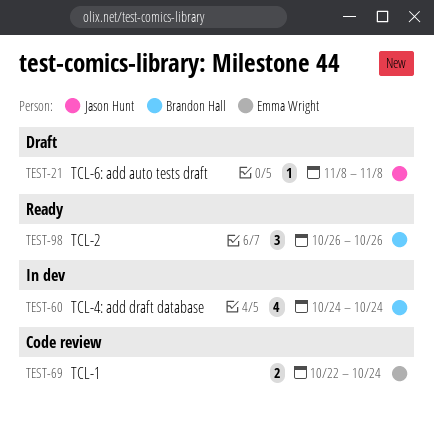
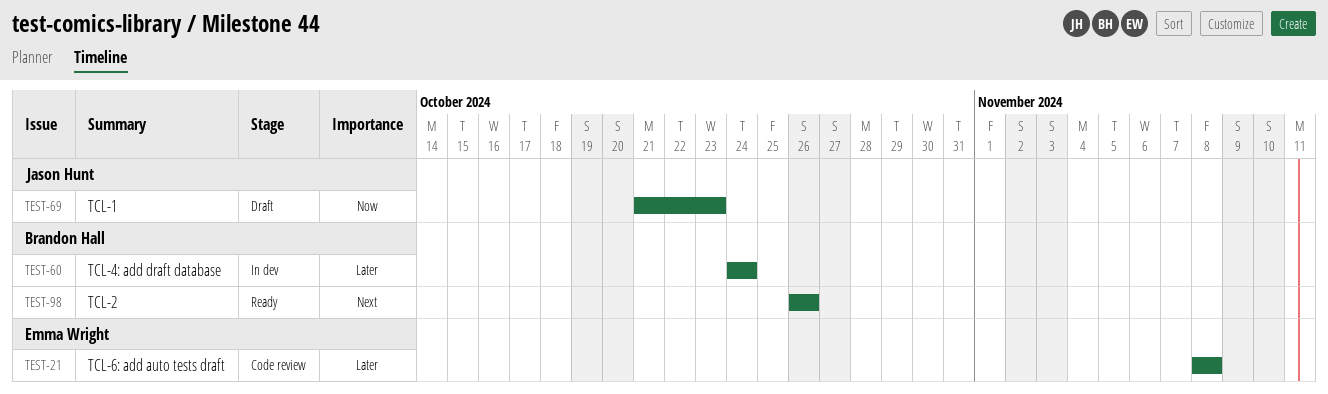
TEST-21, status: Draft -> Code review
TEST-21, owner: Jason Hunt -> Emma Wright
TEST-69, status: Code review -> Draft
TEST-69, owner: Emma Wright -> Jason Hunt
TEST-69, start: Oct 22 -> Oct 21
TEST-69, due: Oct 24 -> Oct 23

